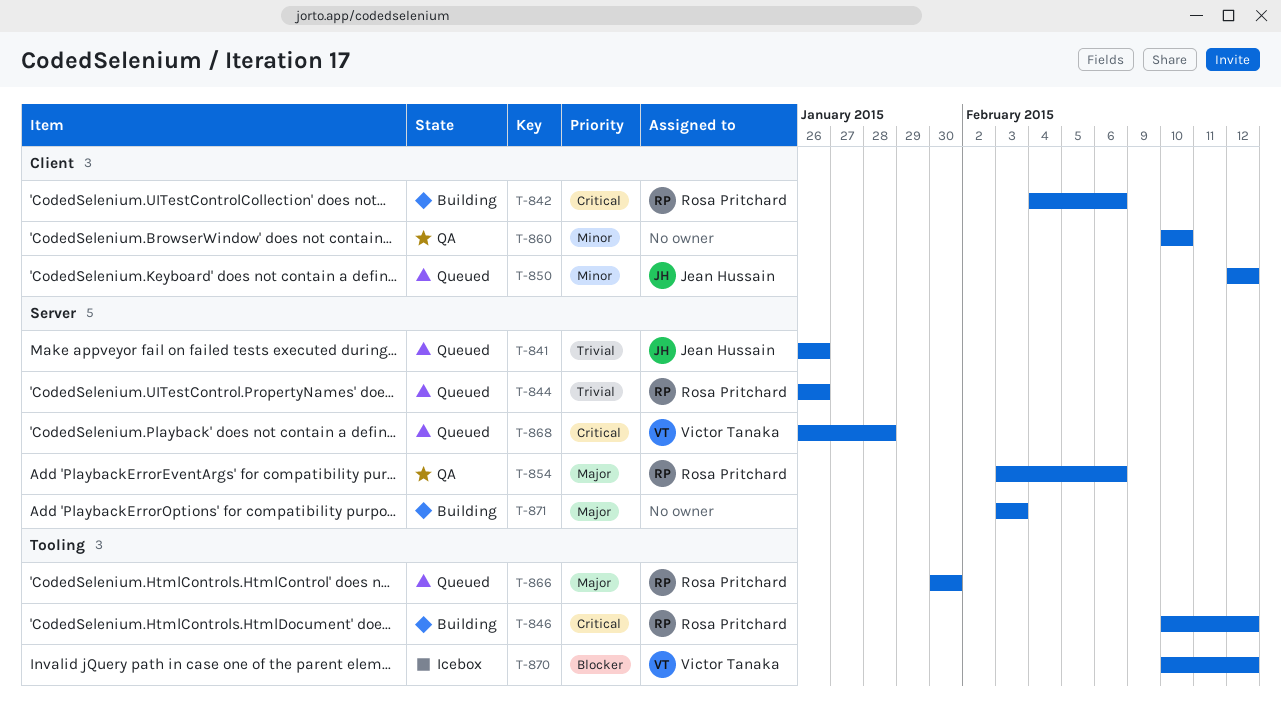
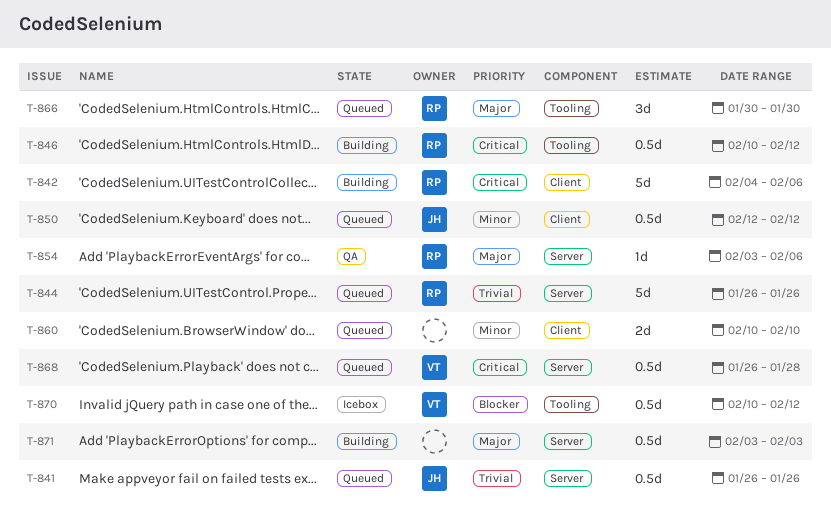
T-860, status: QA -> Queued

